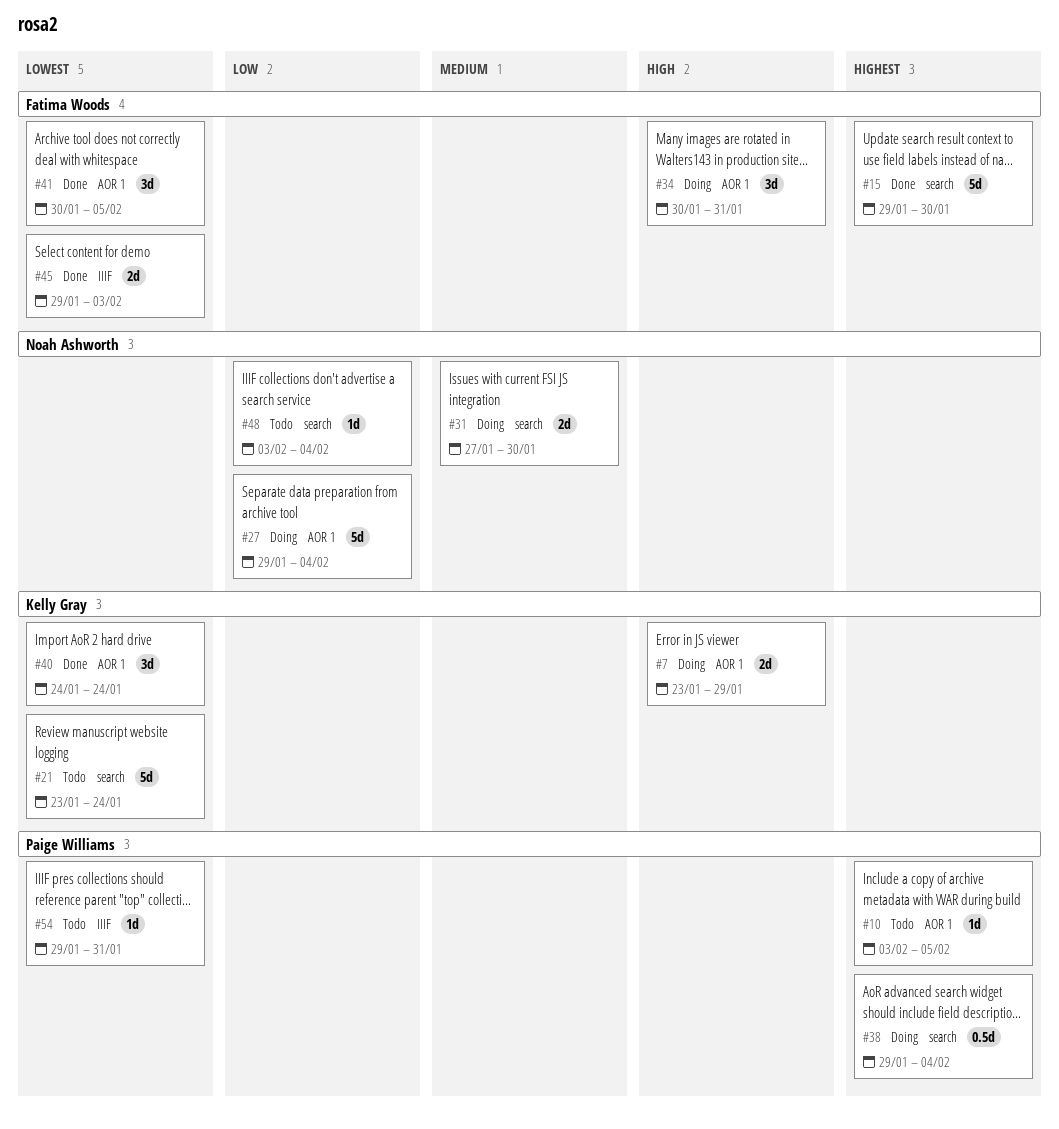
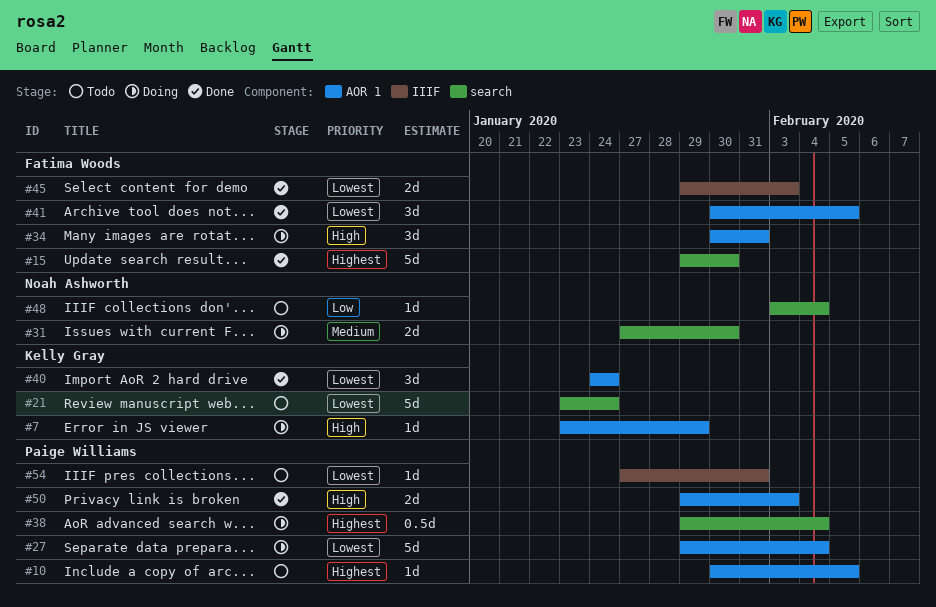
#7, estimate: 2d -> 1d
#10, start: Feb 3 -> Jan 30
#27, owner: Noah Ashworth -> Paige Williams
#27, priority: Low -> Lowest
#50: none -> present
#54, start: Jan 29 -> Jan 27

